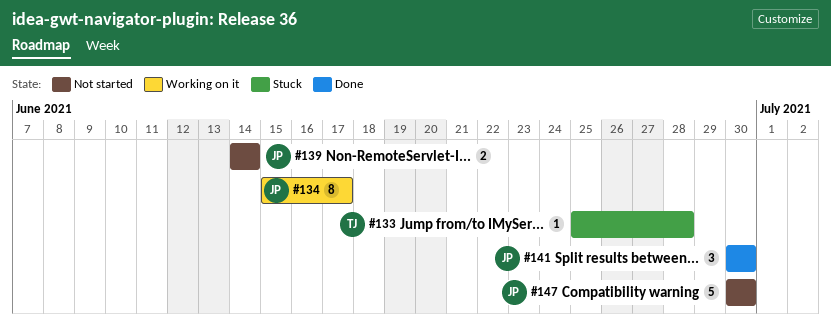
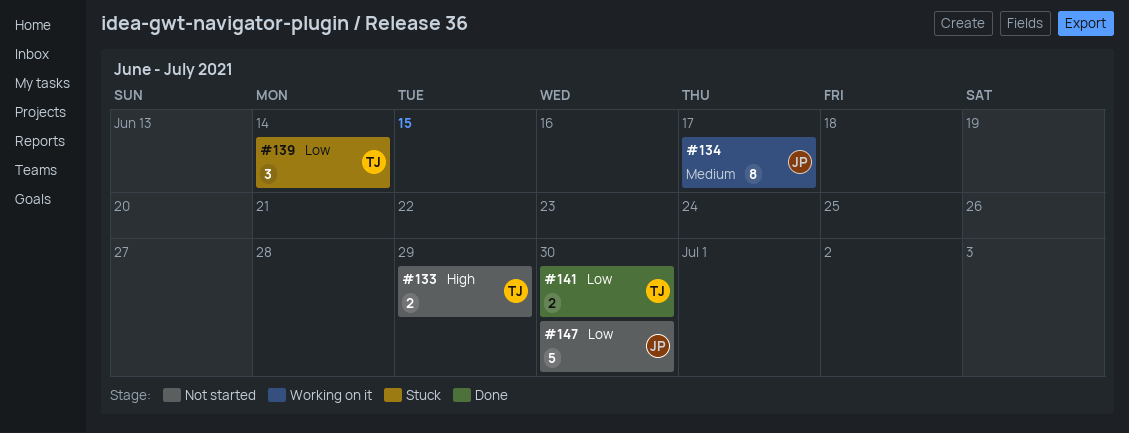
#133, status: Stuck -> Not started
#133, estimate: 1 -> 2
#133, due: Jun 28 -> Jun 29
#139, status: Not started -> Stuck
#139, owner: JP -> TJ
#139, estimate: 2 -> 3
#141, owner: JP -> TJ
#141, estimate: 3 -> 2

